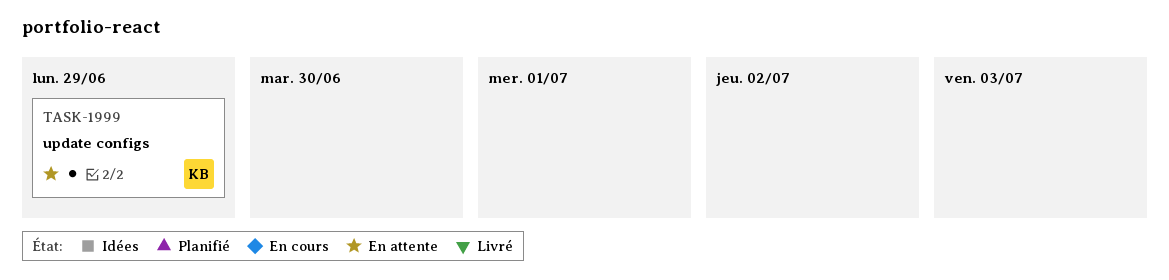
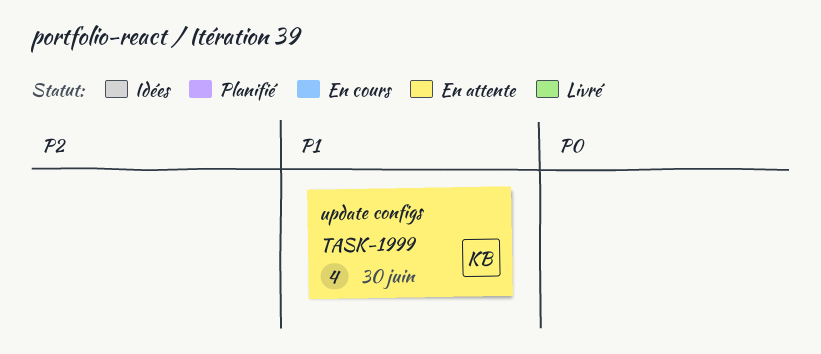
TASK-1999, estimate: 1 -> 4
TASK-1999, due: Jun 29 -> Jun 30

